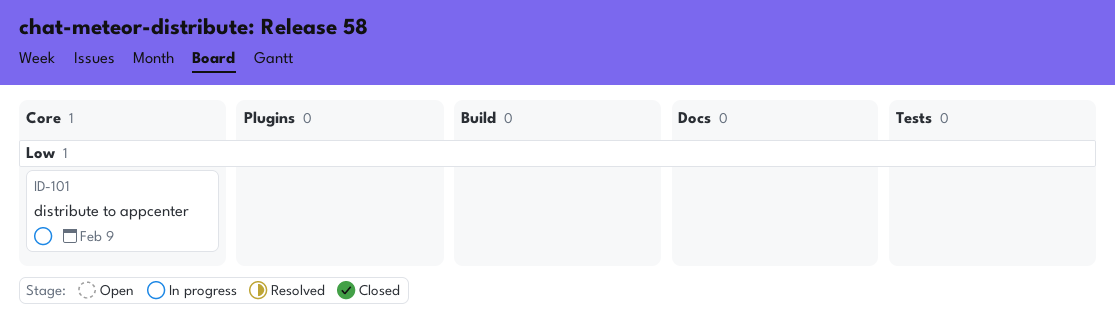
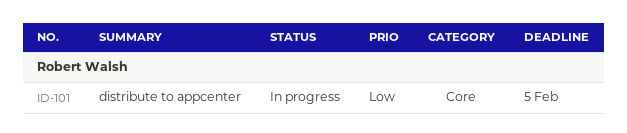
ID-101, due: Feb 9 -> Feb 5

